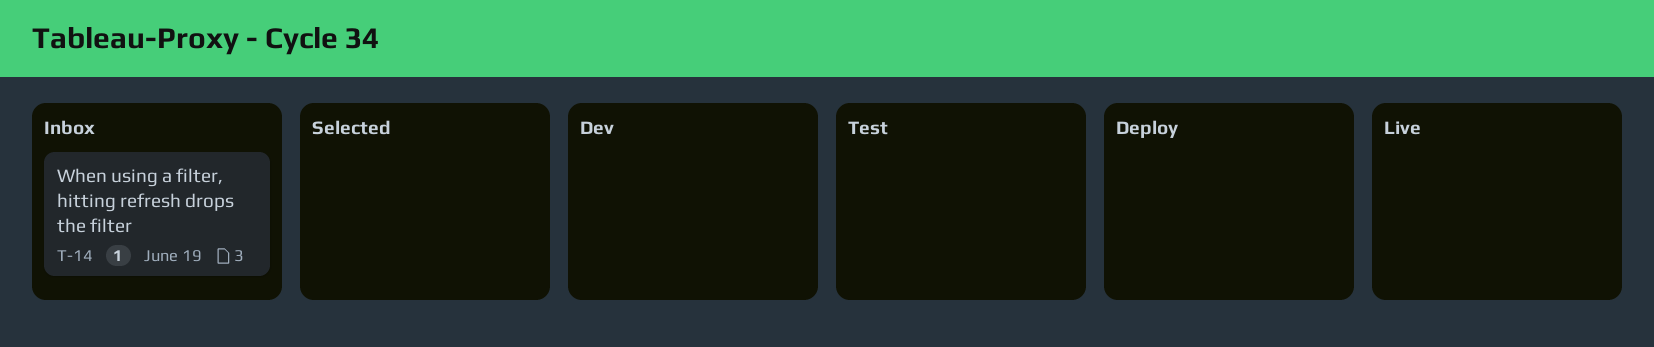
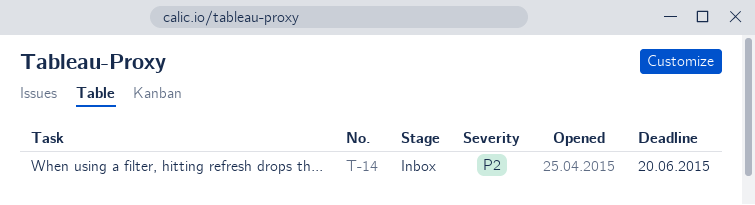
T-14, due: Jun 19 -> Jun 20

